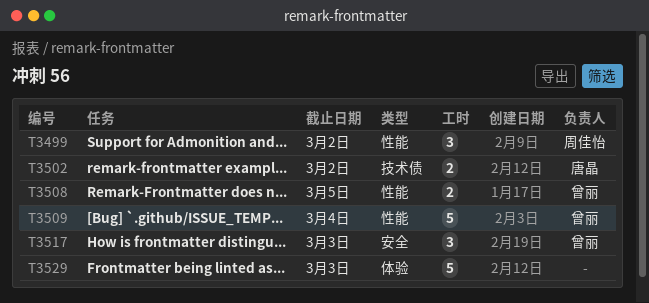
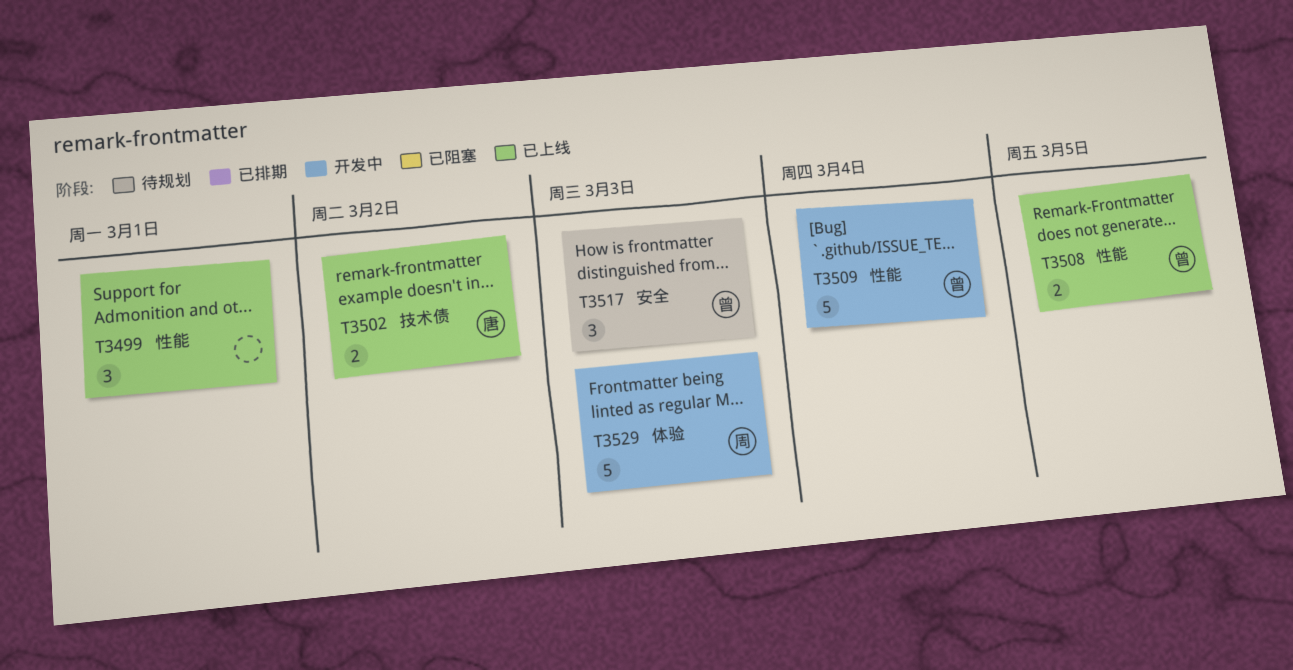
T3499, owner: 周佳怡 -> none
T3499, due: Mar 2 -> Mar 1
T3529, owner: none -> 周佳怡

